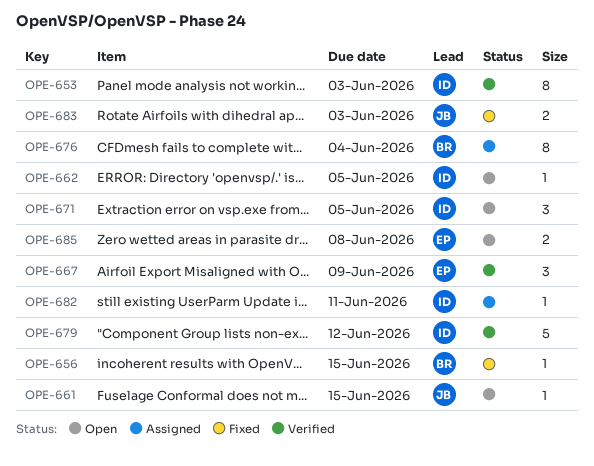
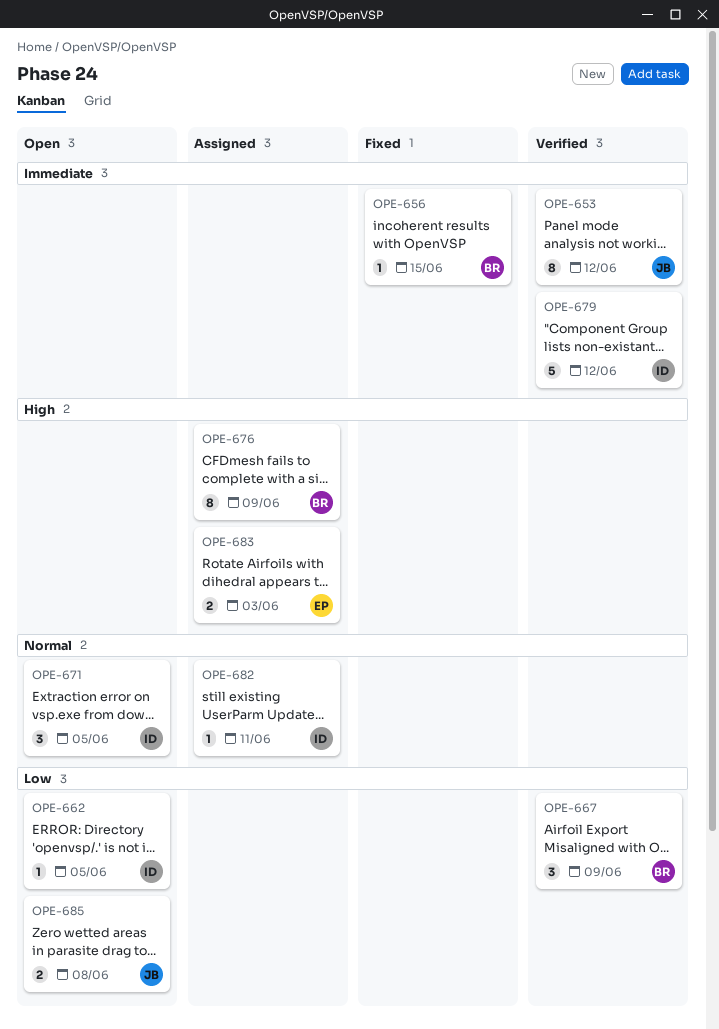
OPE-653, owner: ID -> JB
OPE-653, due: Jun 3 -> Jun 12
OPE-661: present -> none
OPE-667, owner: EP -> BR
OPE-676, due: Jun 4 -> Jun 9
OPE-683, status: Fixed -> Assigned
OPE-683, owner: JB -> EP
OPE-685, owner: EP -> JB

